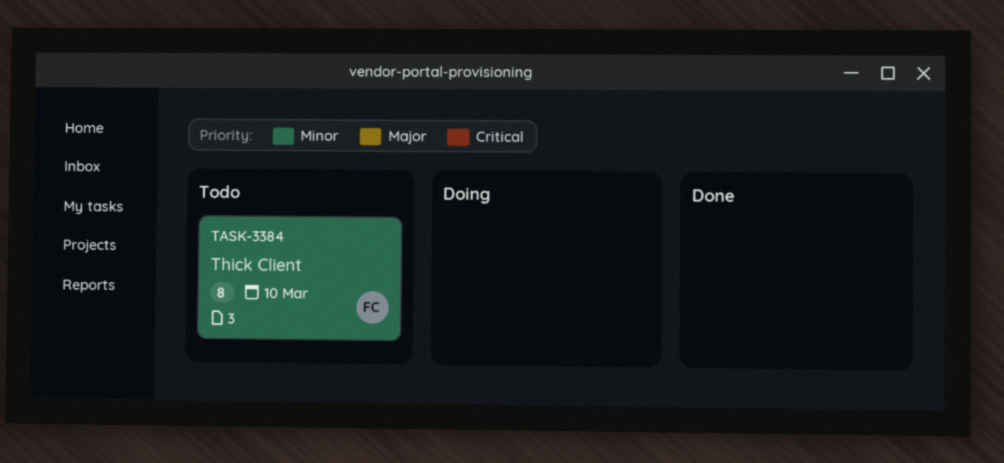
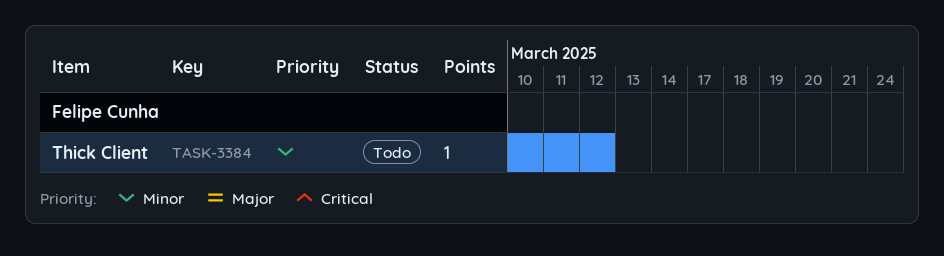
TASK-3384, estimate: 8 -> 1
TASK-3384, due: Mar 10 -> Mar 12

